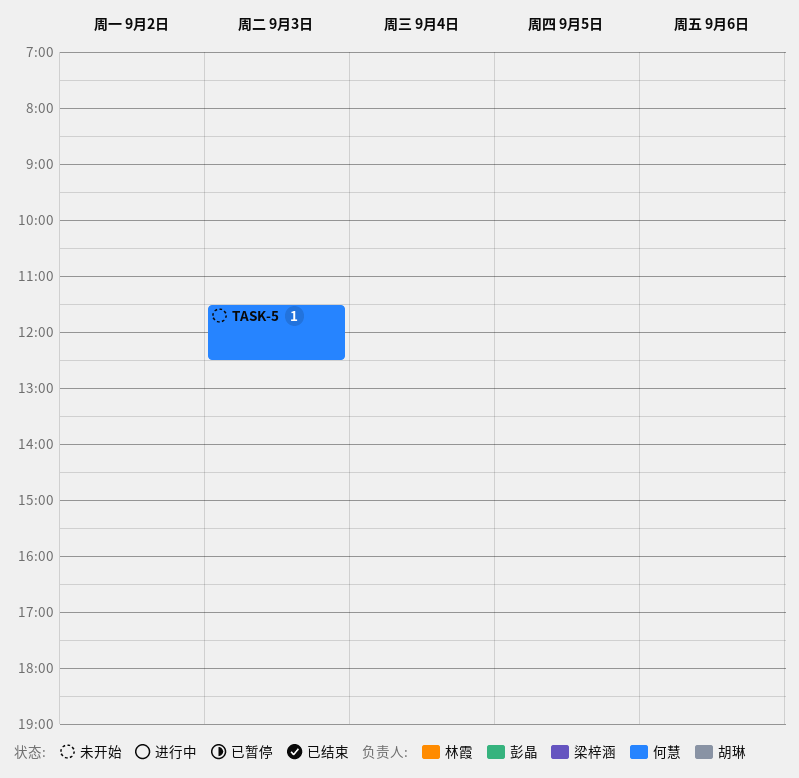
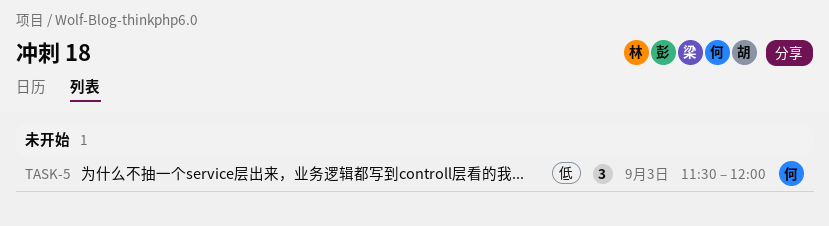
TASK-5, estimate: 1 -> 3
TASK-5, ends: 12:30 -> 12:00

